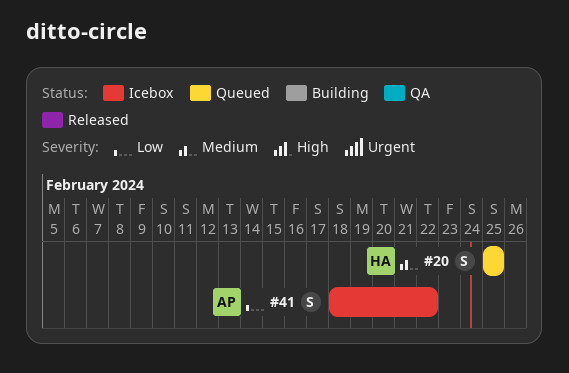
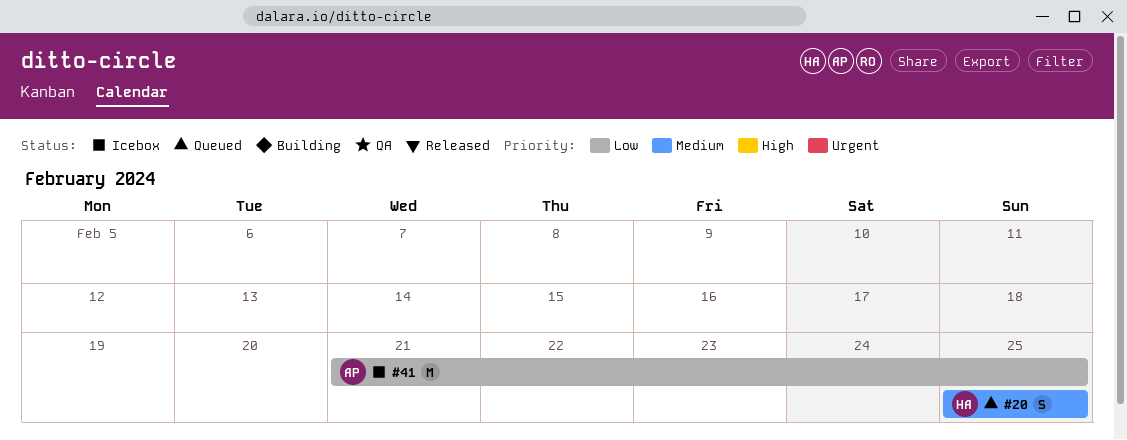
#41, estimate: S -> M
#41, start: Feb 18 -> Feb 21
#41, due: Feb 22 -> Feb 25

